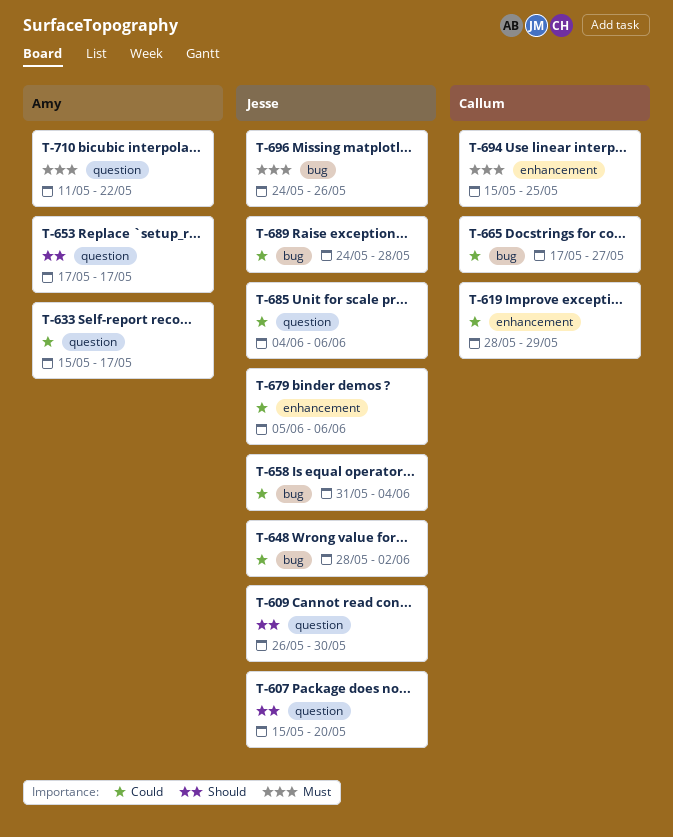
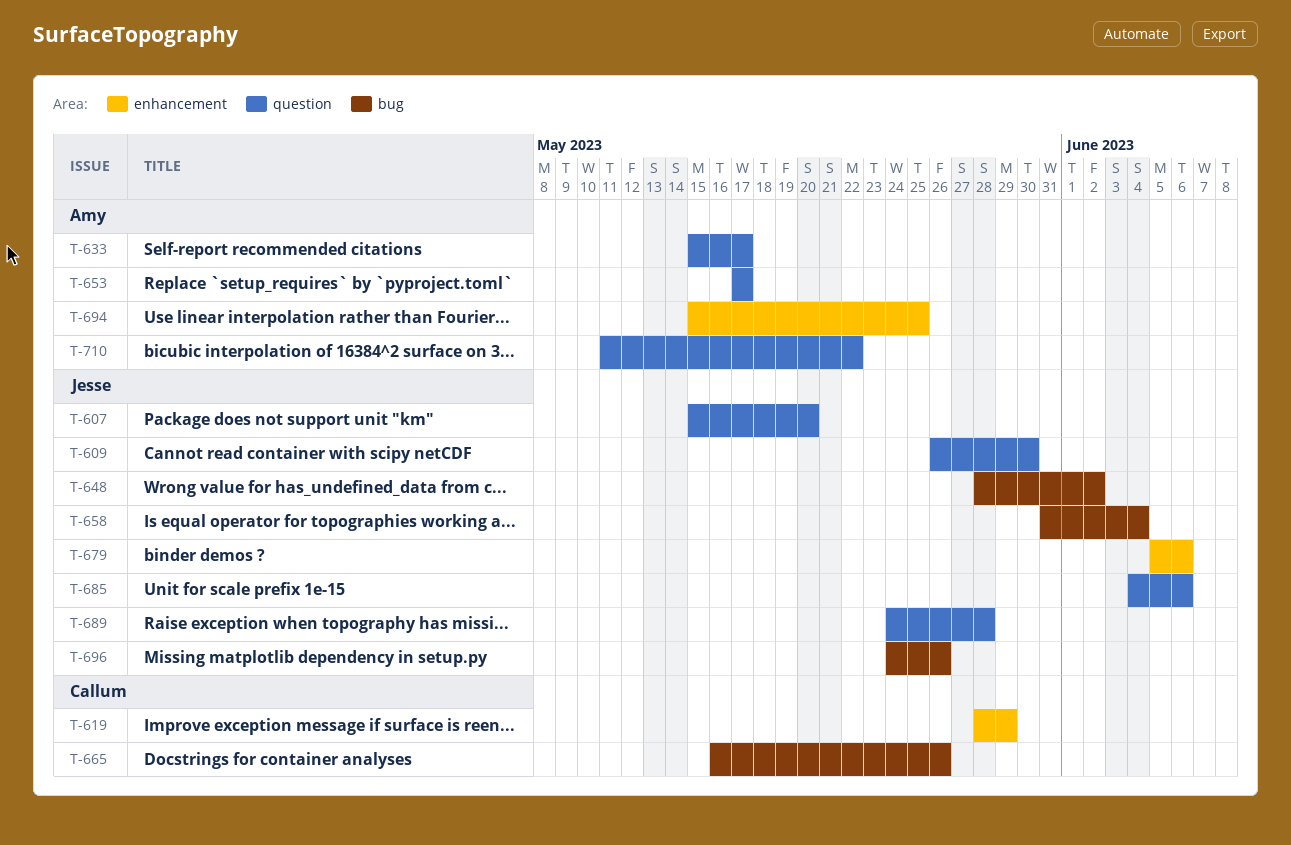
T-665, start: May 17 -> May 16
T-665, due: May 27 -> May 26
T-689, label: bug -> question
T-694, owner: Callum -> Amy

